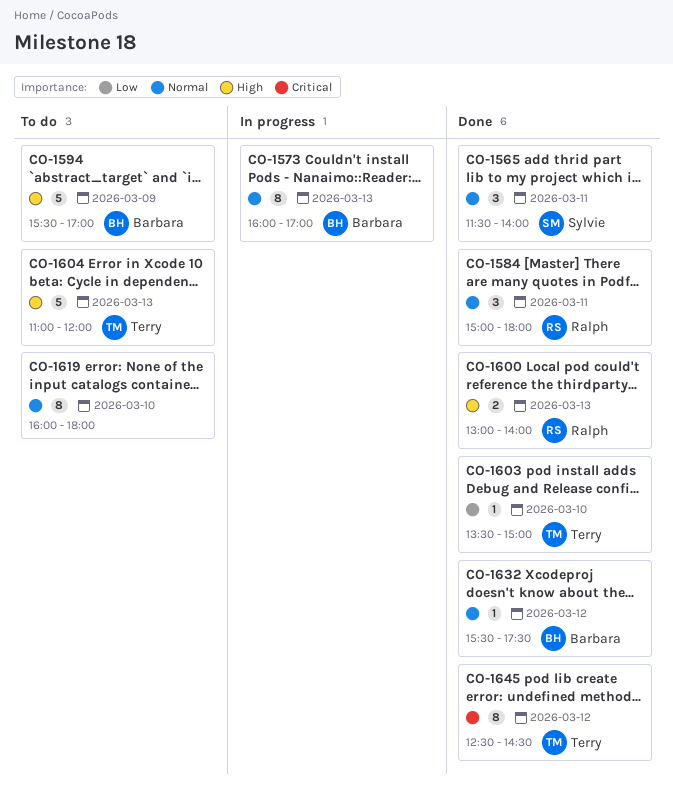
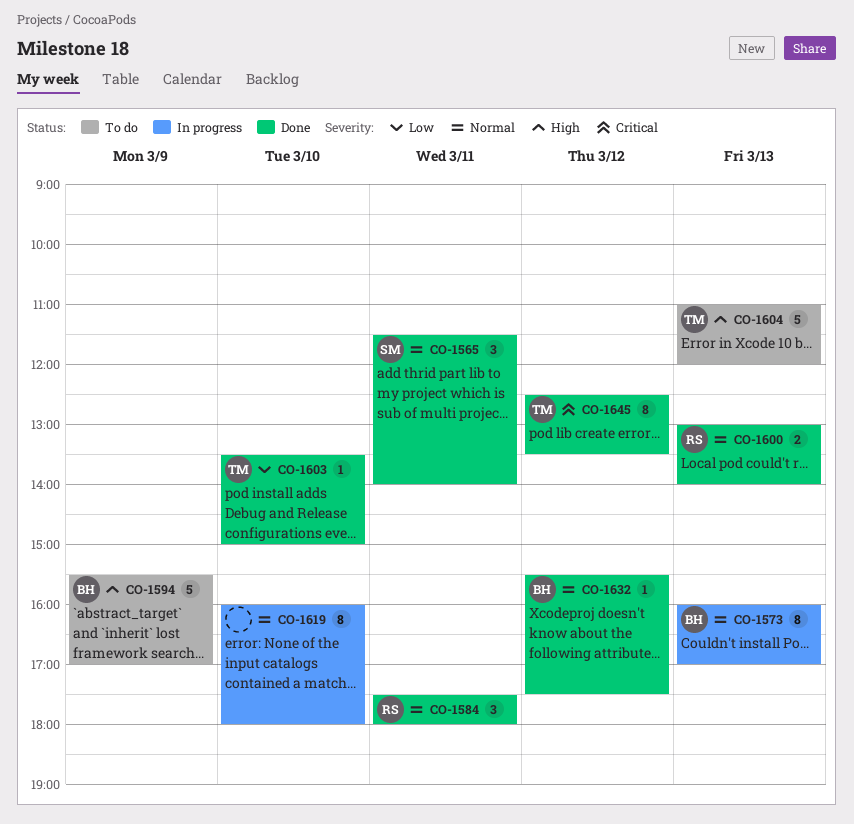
CO-1584, begins: 15:00 -> 17:30
CO-1600, priority: High -> Normal
CO-1619, status: To do -> In progress
CO-1645, ends: 14:30 -> 13:30

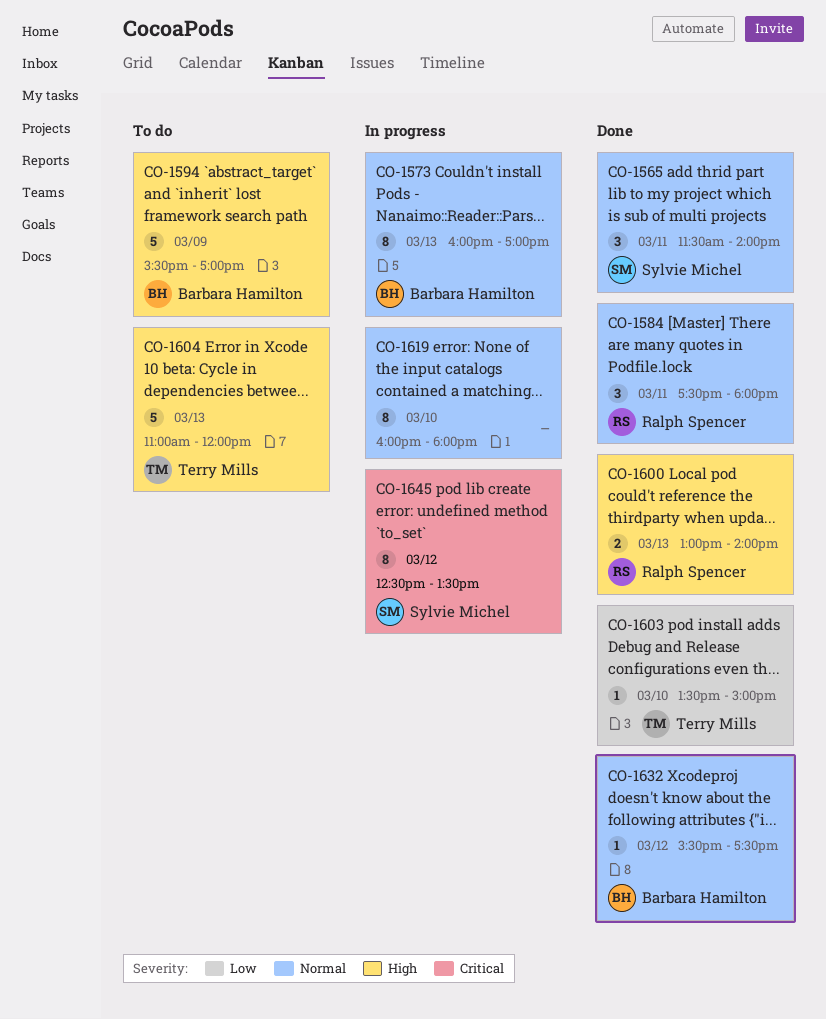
CO-1600, priority: Normal -> High
CO-1645, status: Done -> In progress
CO-1645, owner: Terry Mills -> Sylvie Michel

